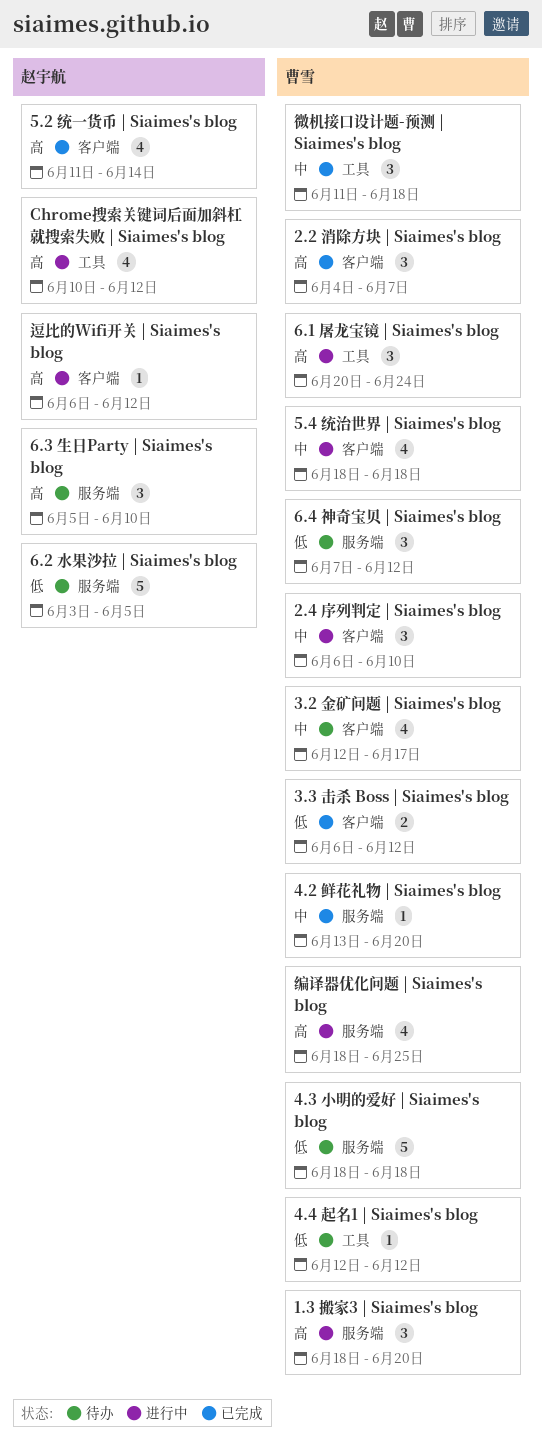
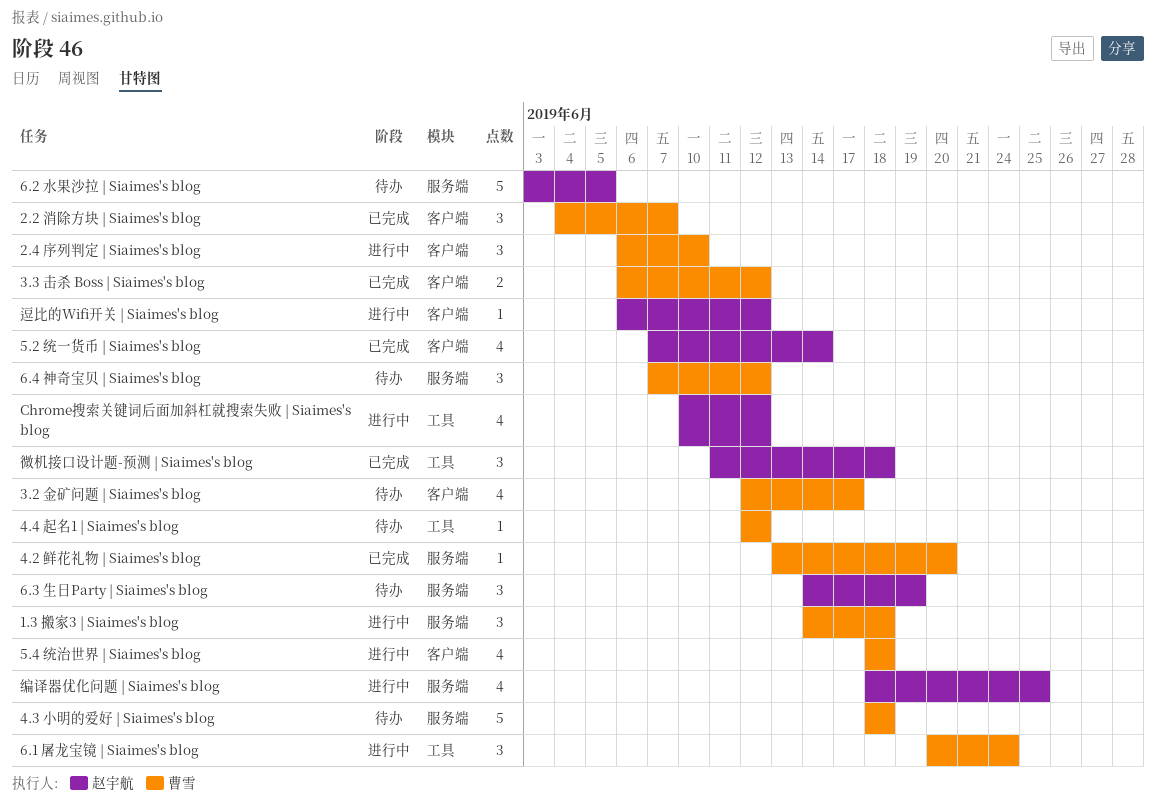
1.3 搬家3 | Siaimes's blog, start: Jun 18 -> Jun 14
1.3 搬家3 | Siaimes's blog, due: Jun 20 -> Jun 18
5.2 统一货币 | Siaimes's blog, start: Jun 11 -> Jun 7
6.3 生日Party | Siaimes's blog, start: Jun 5 -> Jun 14
6.3 生日Party | Siaimes's blog, due: Jun 10 -> Jun 19
微机接口设计题-预测 | Siaimes's blog, owner: 曹雪 -> 赵宇航
编译器优化问题 | Siaimes's blog, owner: 曹雪 -> 赵宇航

